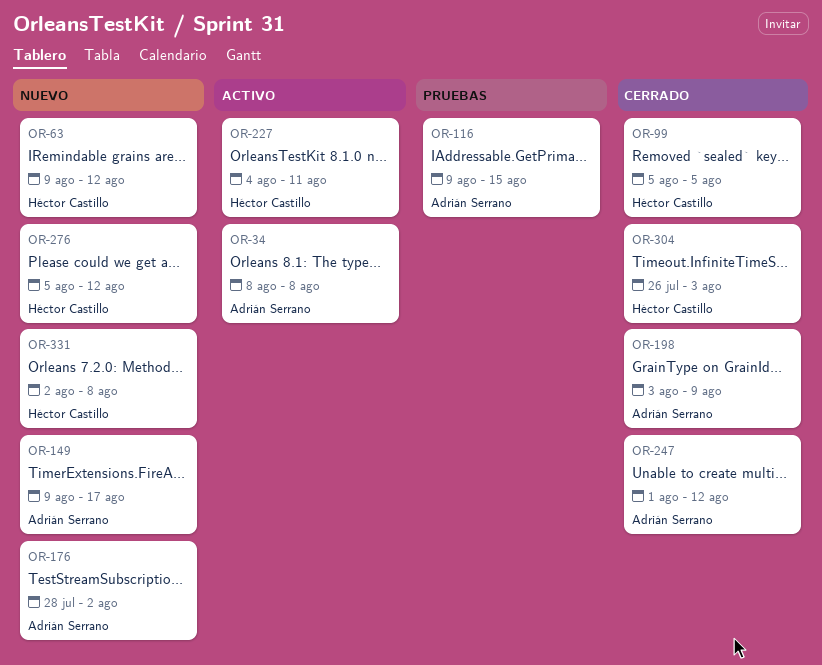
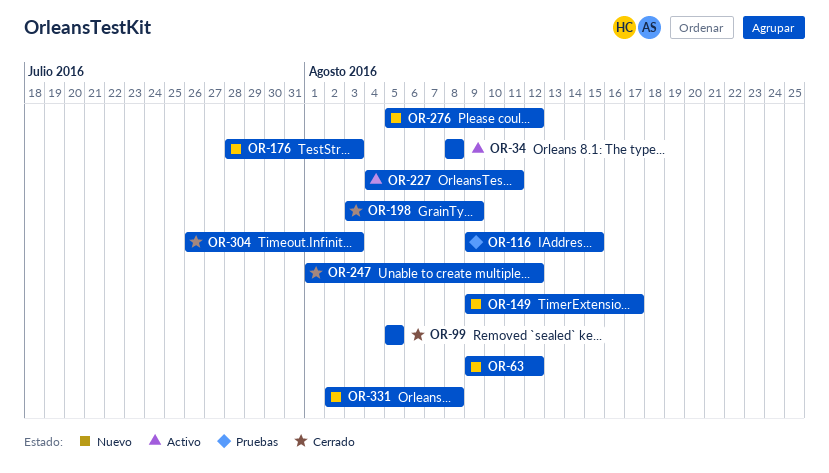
OR-176, due: Aug 2 -> Aug 3

